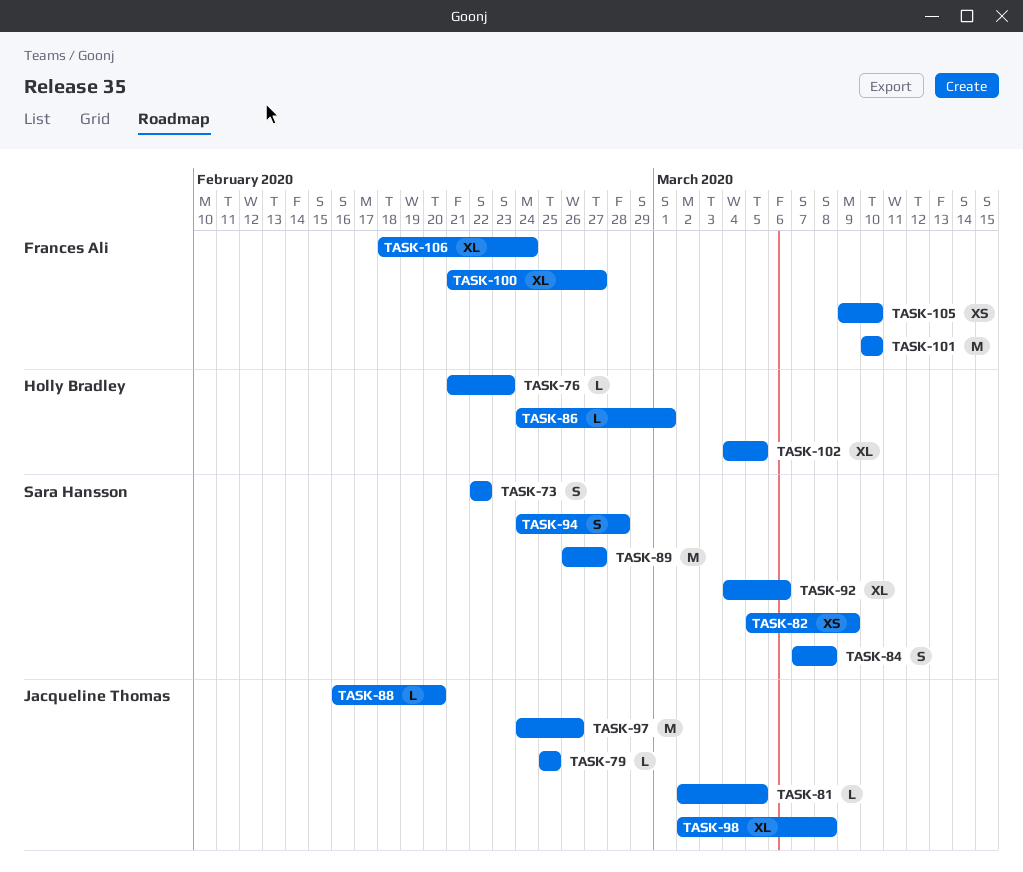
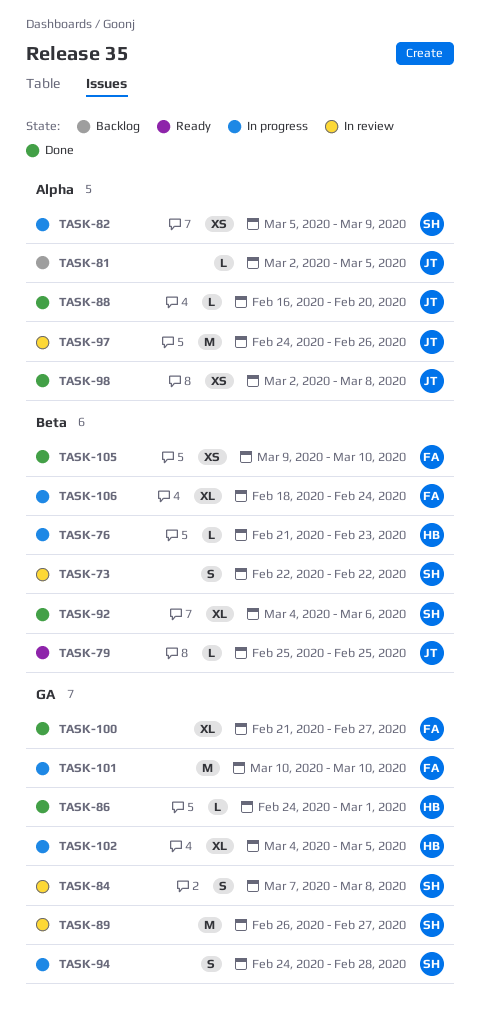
TASK-98, estimate: XL -> XS

